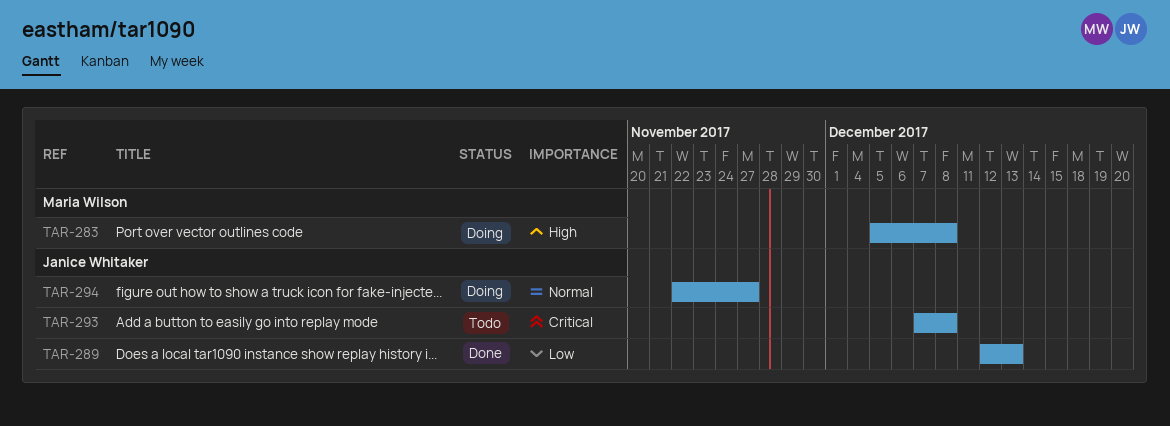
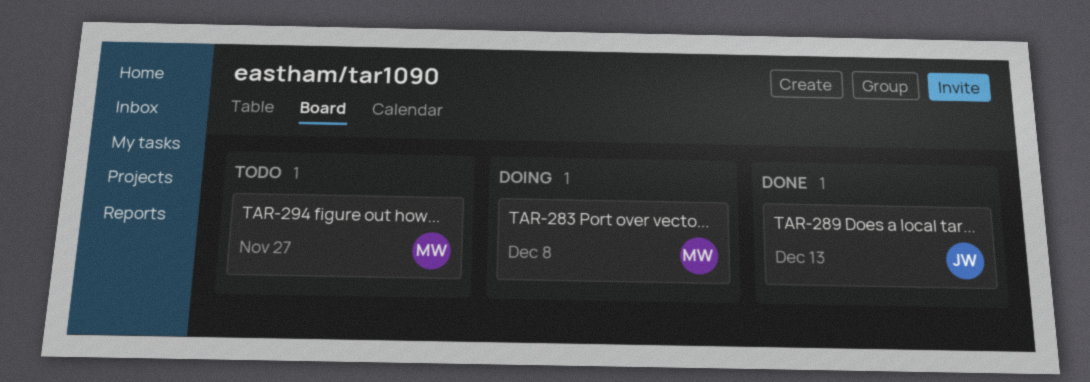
TAR-293: present -> none
TAR-294, status: Doing -> Todo
TAR-294, owner: Janice Whitaker -> Maria Wilson

